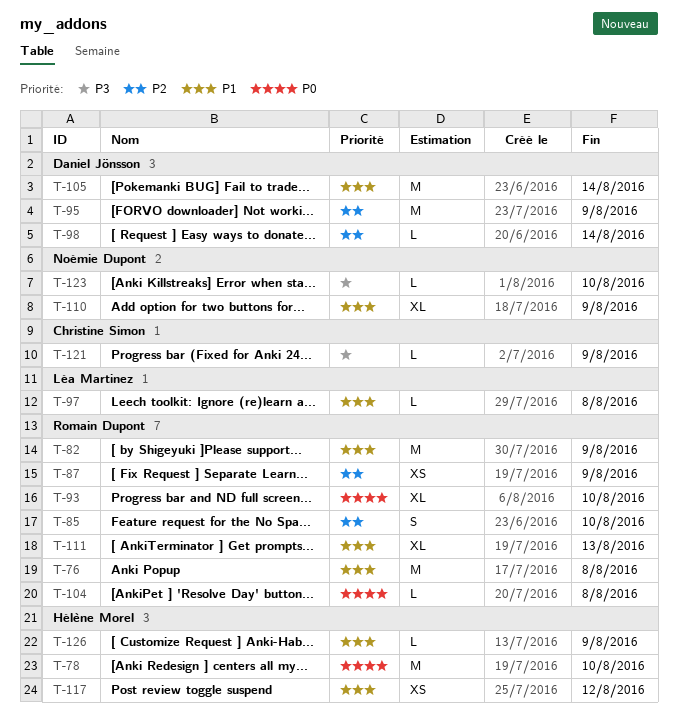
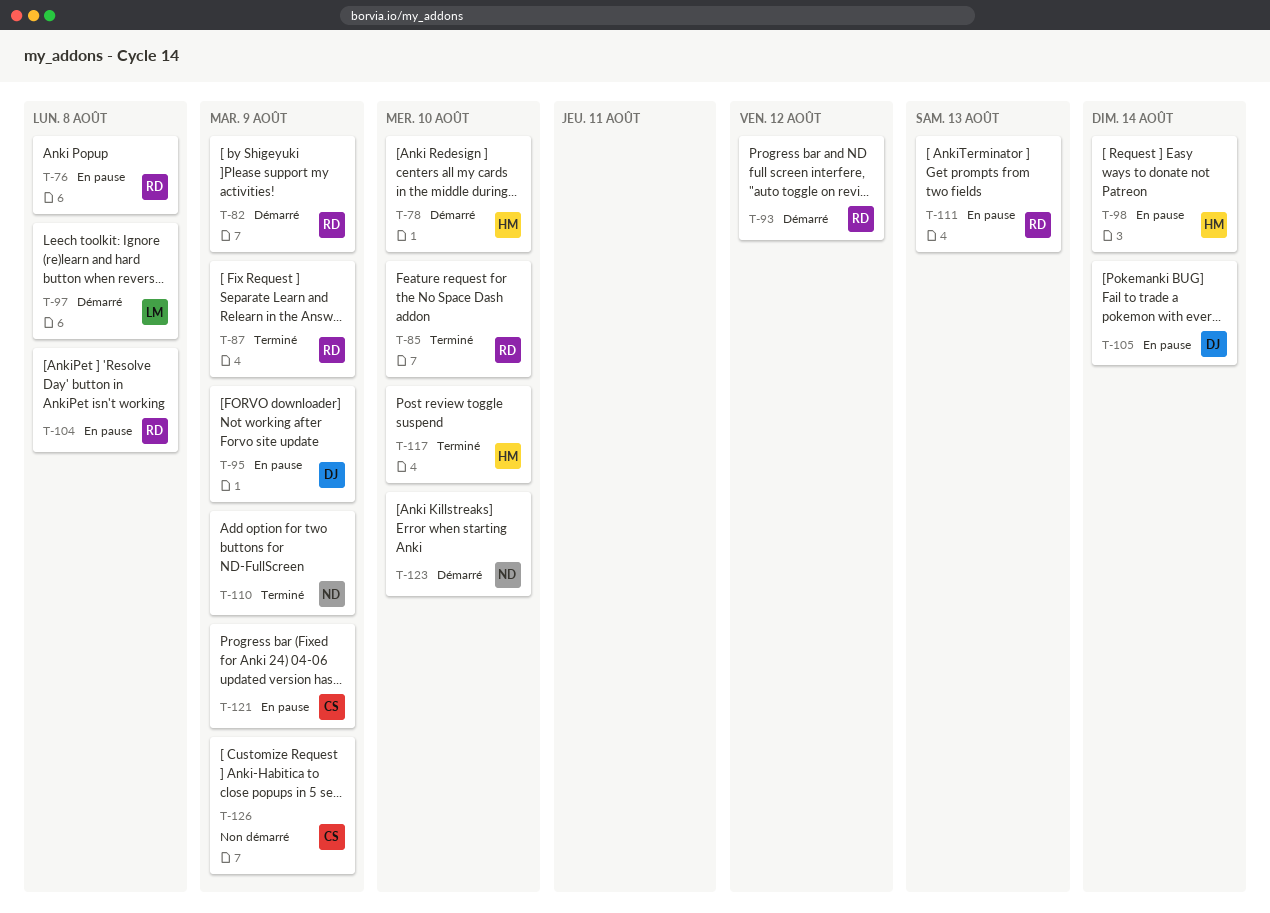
T-93, due: Aug 10 -> Aug 12
T-98, owner: Daniel Jönsson -> Hélène Morel
T-117, due: Aug 12 -> Aug 10
T-126, owner: Hélène Morel -> Christine Simon

